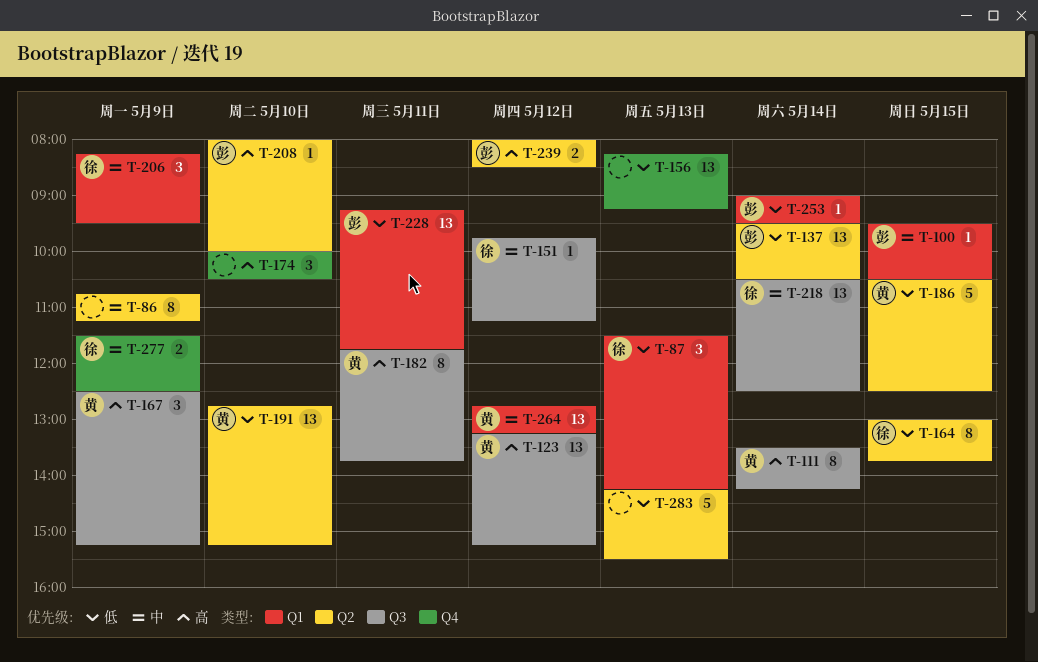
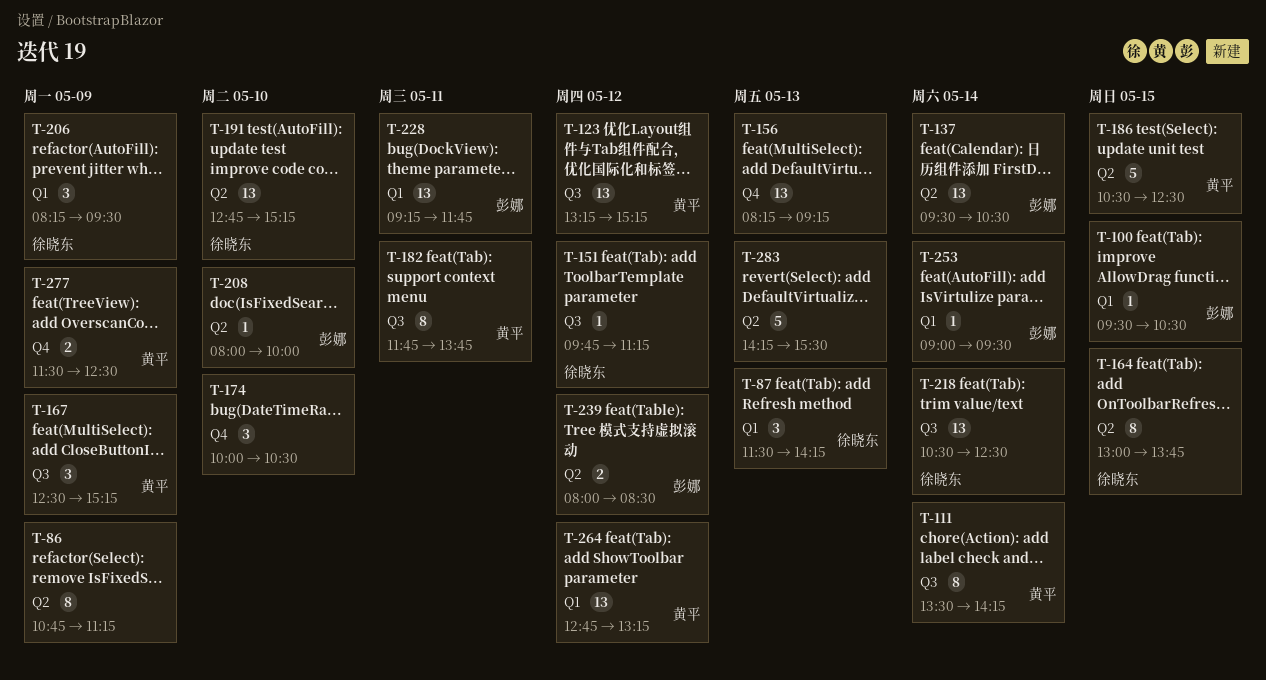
T-191, owner: 黄平 -> 徐晓东
T-277, owner: 徐晓东 -> 黄平

